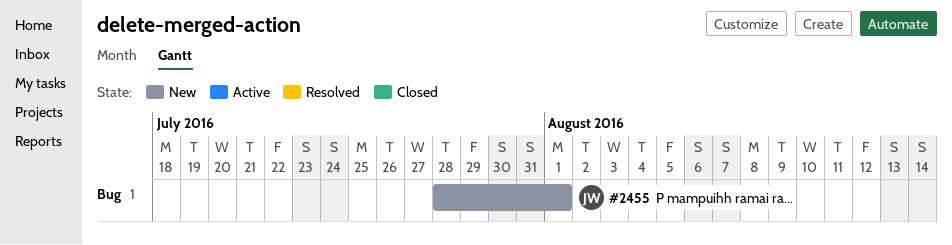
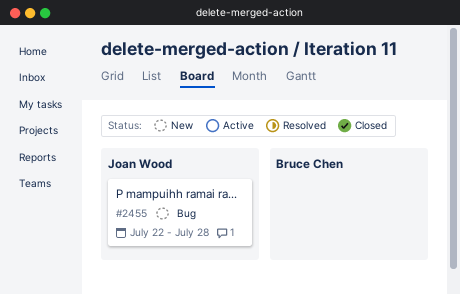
#2455, start: Jul 28 -> Jul 22
#2455, due: Aug 1 -> Jul 28

